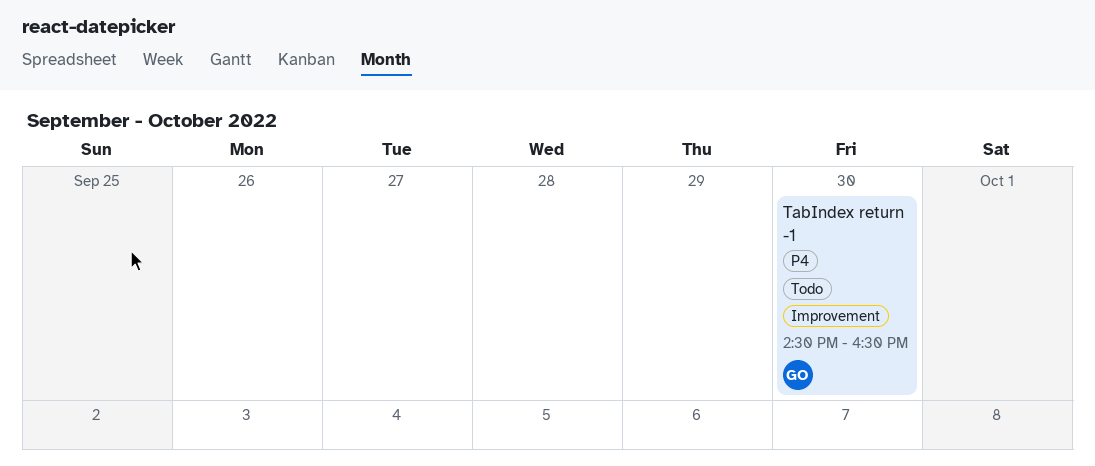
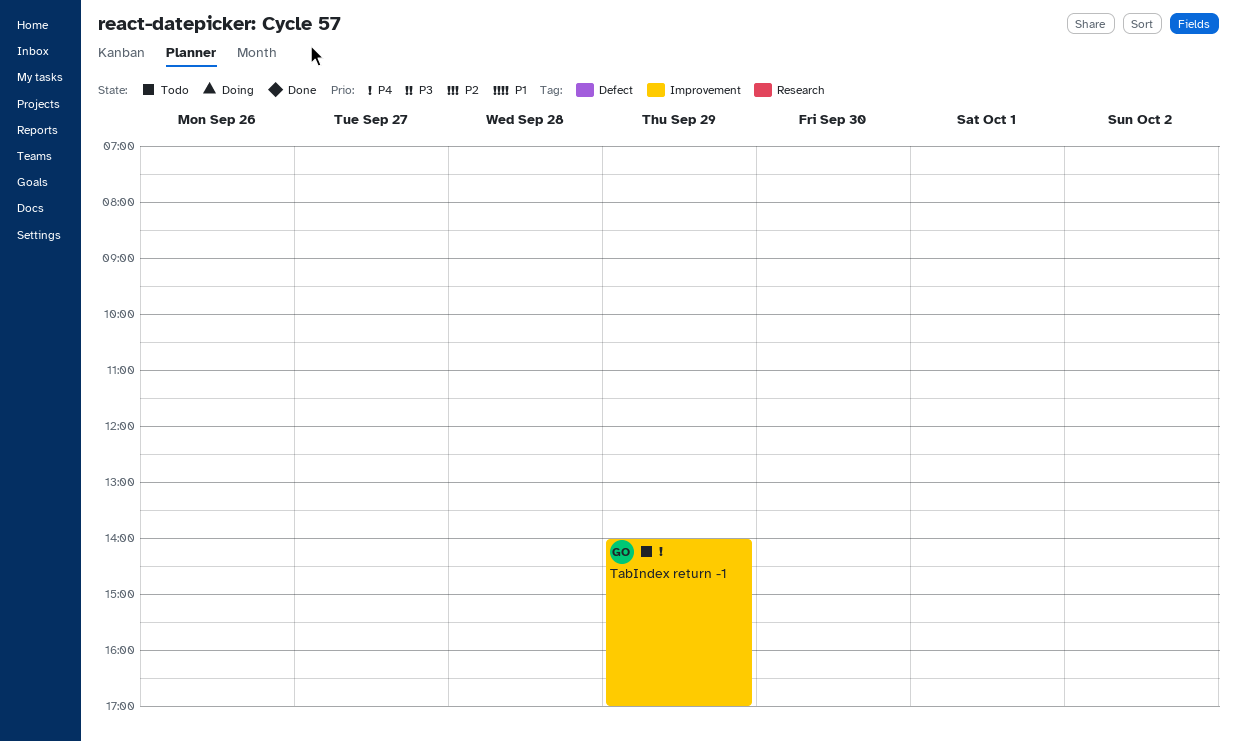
TabIndex return -1, day: Sep 30 -> Sep 29
TabIndex return -1, begins: 14:30 -> 14:00
TabIndex return -1, ends: 16:30 -> 17:00

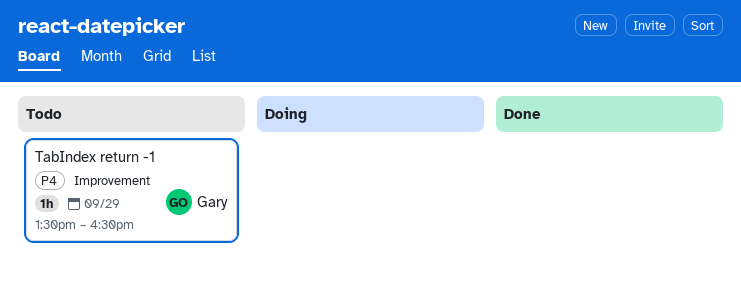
TabIndex return -1, begins: 14:00 -> 13:30
TabIndex return -1, ends: 17:00 -> 16:30

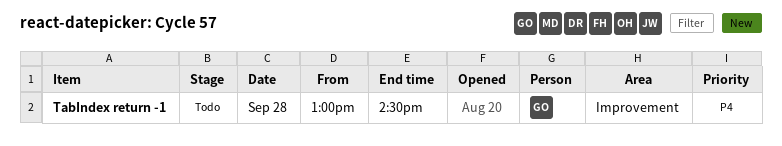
TabIndex return -1, day: Sep 29 -> Sep 28
TabIndex return -1, begins: 13:30 -> 13:00
TabIndex return -1, ends: 16:30 -> 14:30

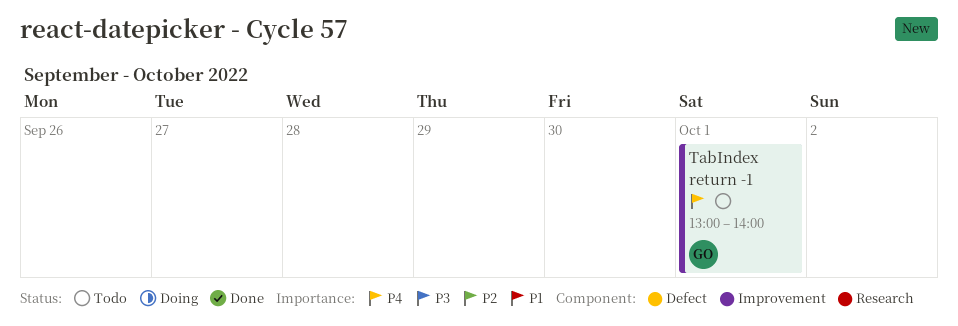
TabIndex return -1, day: Sep 28 -> Oct 1
TabIndex return -1, ends: 14:30 -> 14:00

